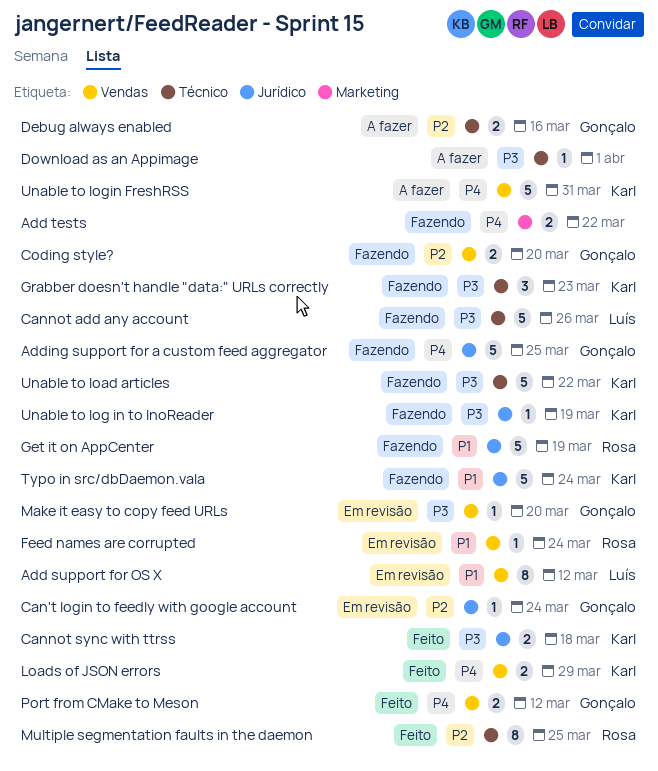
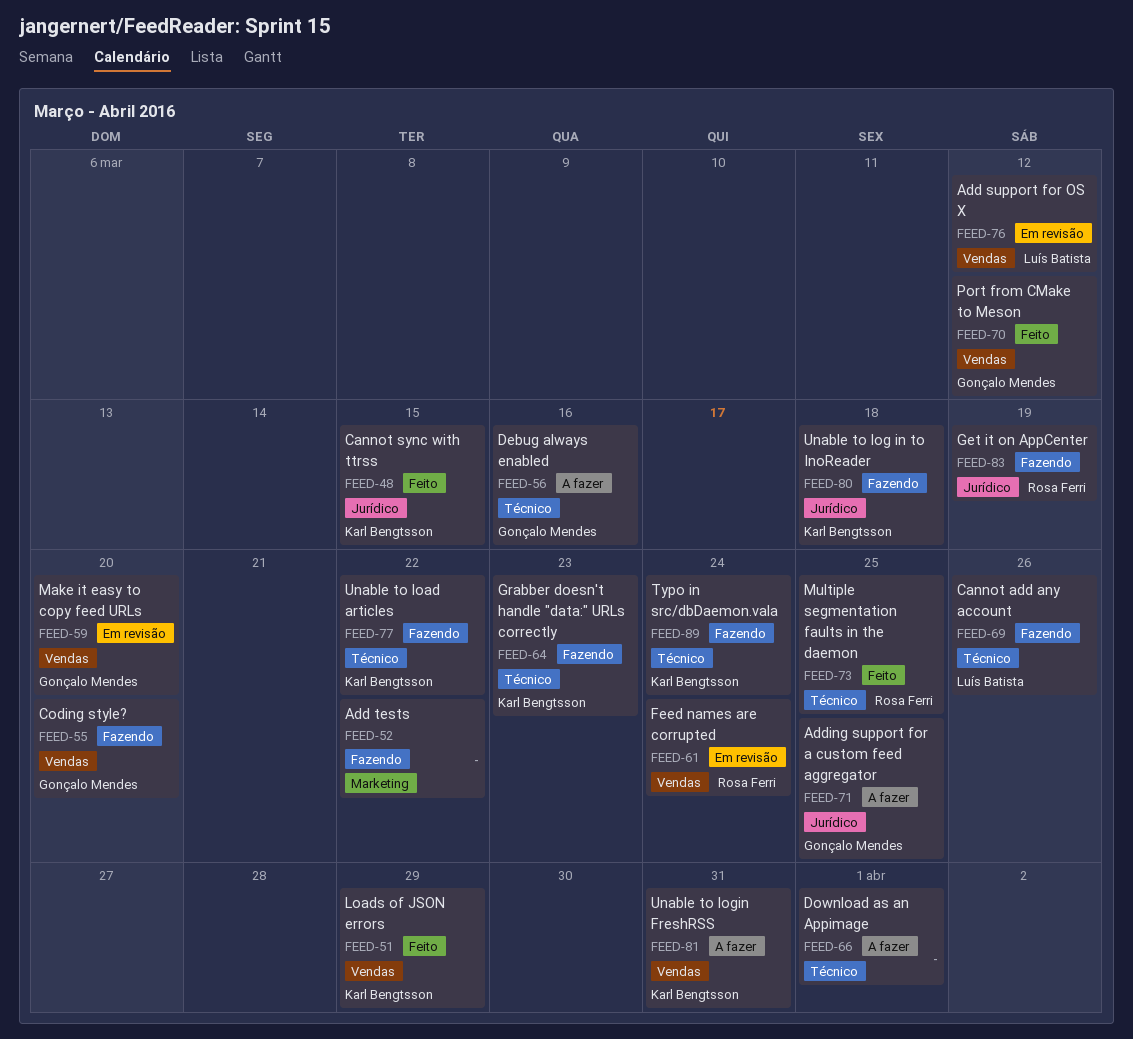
Adding support for a custom feed aggregator, status: Fazendo -> A fazer
Can't login to feedly with google account: present -> none
Cannot sync with ttrss, due: Mar 18 -> Mar 15
Typo in src/dbDaemon.vala, label: Jurídico -> Técnico
Unable to log in to InoReader, due: Mar 19 -> Mar 18

